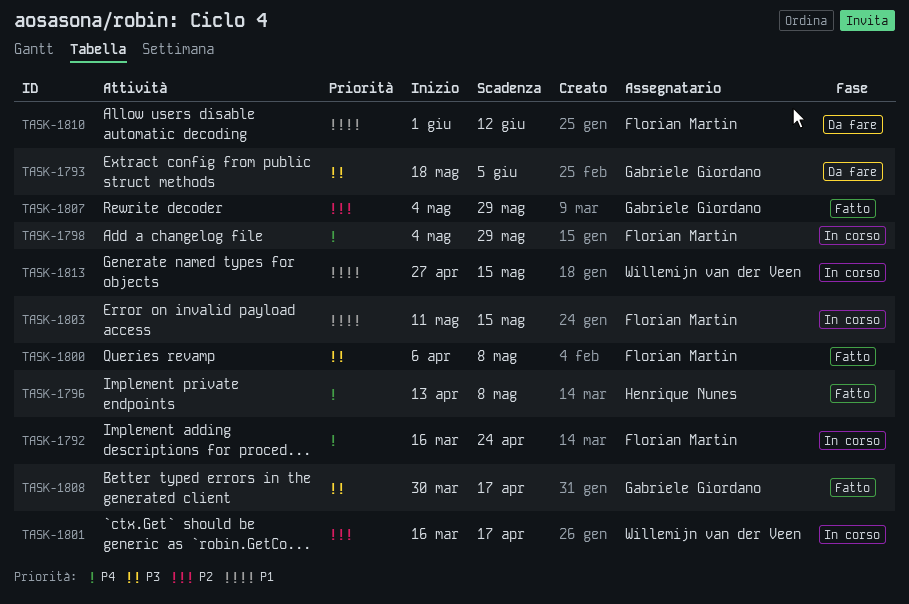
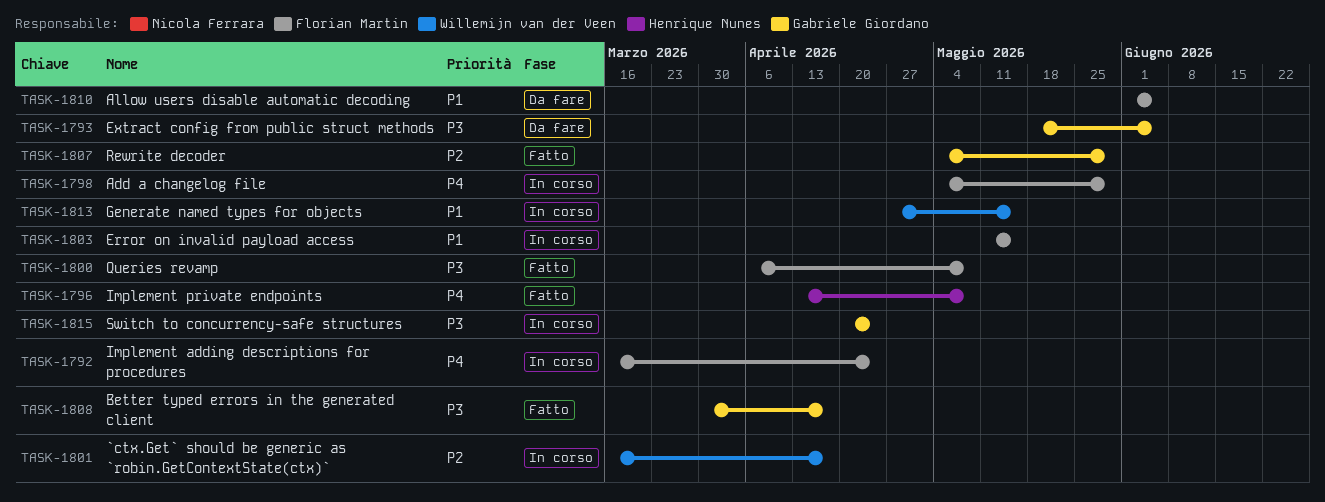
TASK-1810, due: Jun 12 -> Jun 5
TASK-1815: none -> present

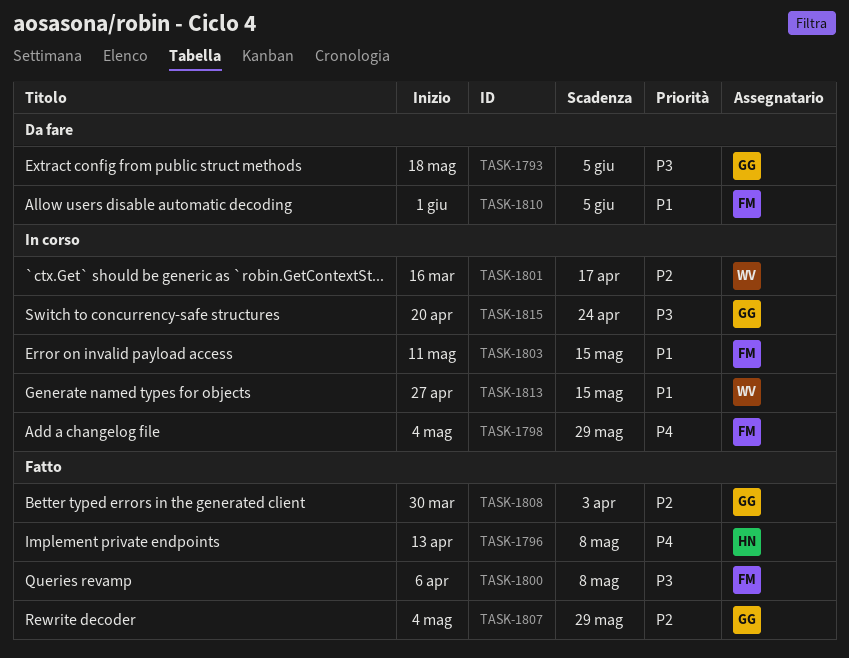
TASK-1792: present -> none
TASK-1808, priority: P3 -> P2
TASK-1808, due: Apr 17 -> Apr 3

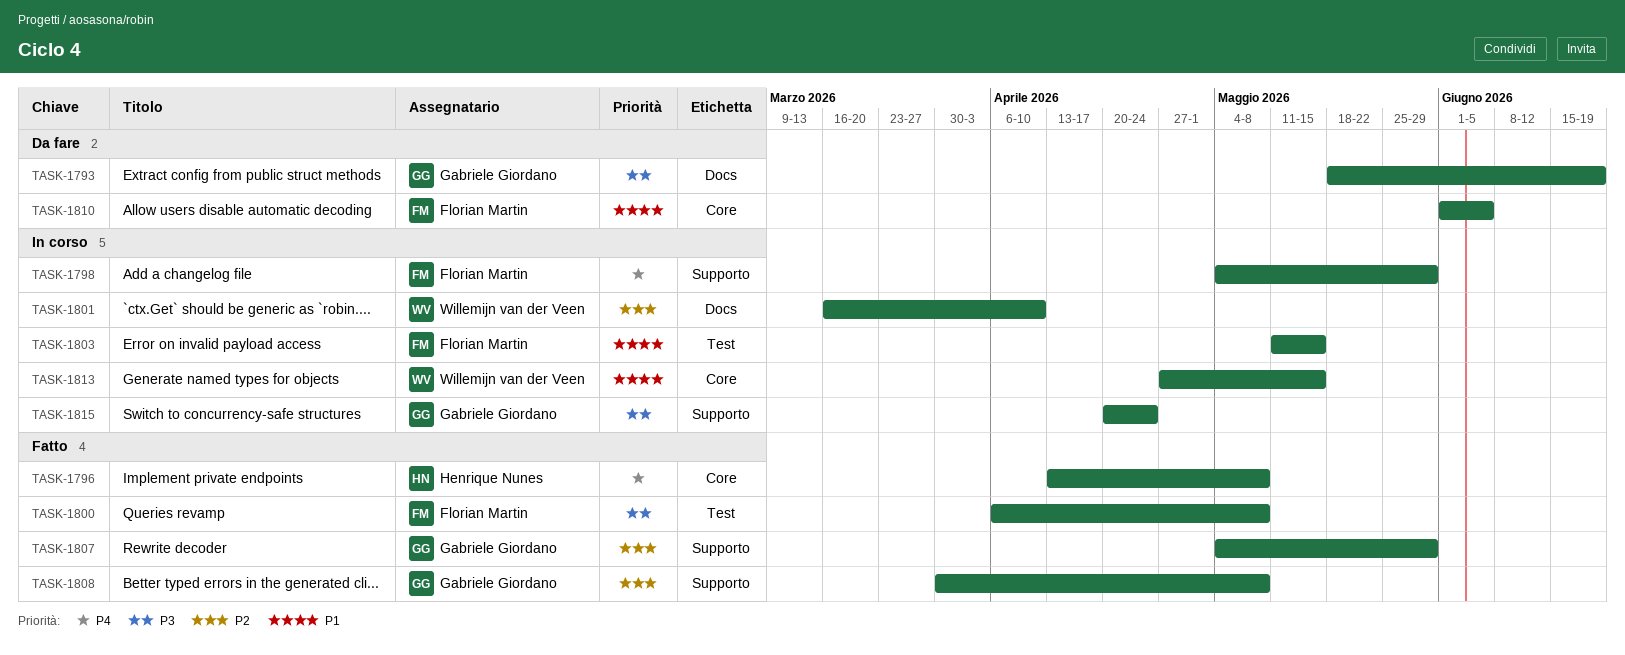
TASK-1793, due: Jun 5 -> Jun 19
TASK-1801, due: Apr 17 -> Apr 10
TASK-1808, due: Apr 3 -> May 8

